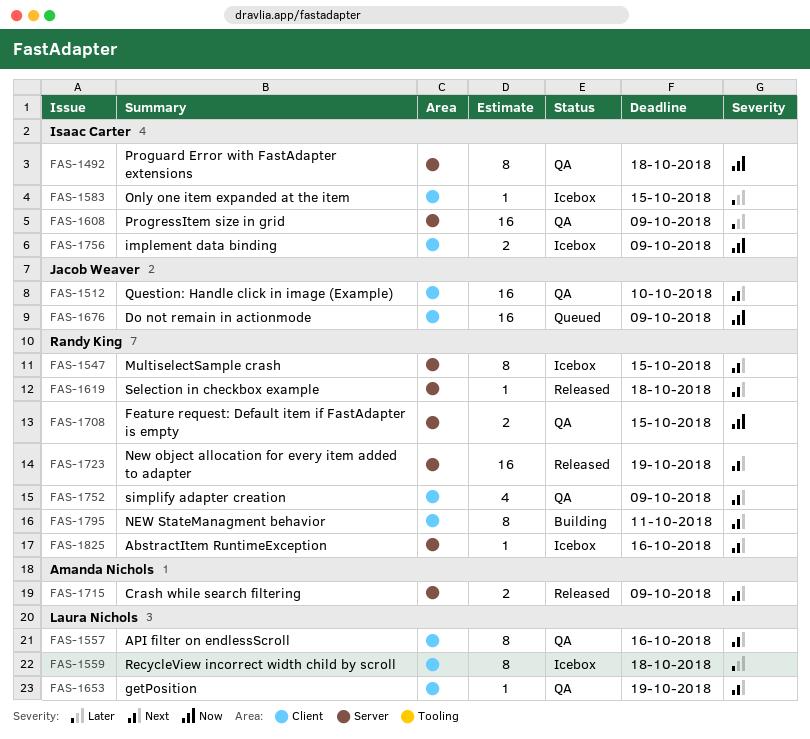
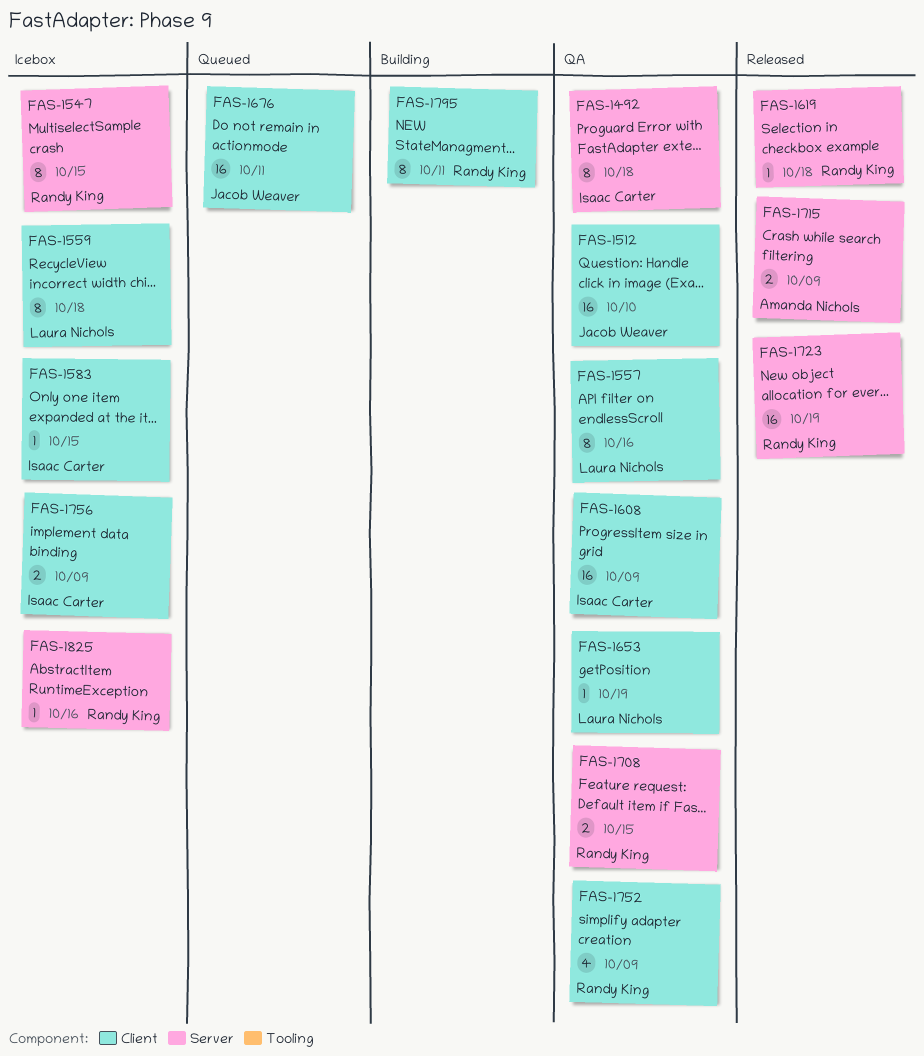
FAS-1608, label: Server -> Client
FAS-1676, due: Oct 9 -> Oct 11

